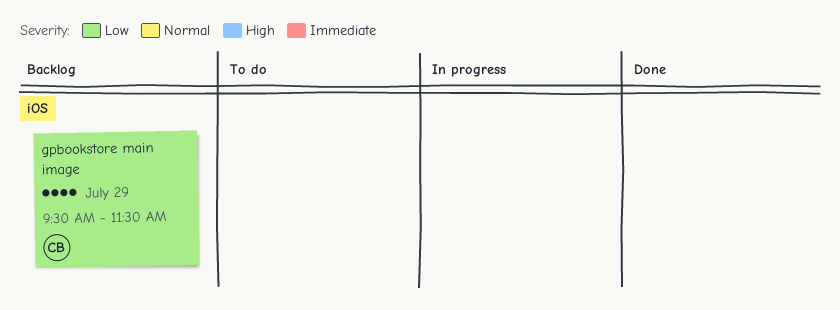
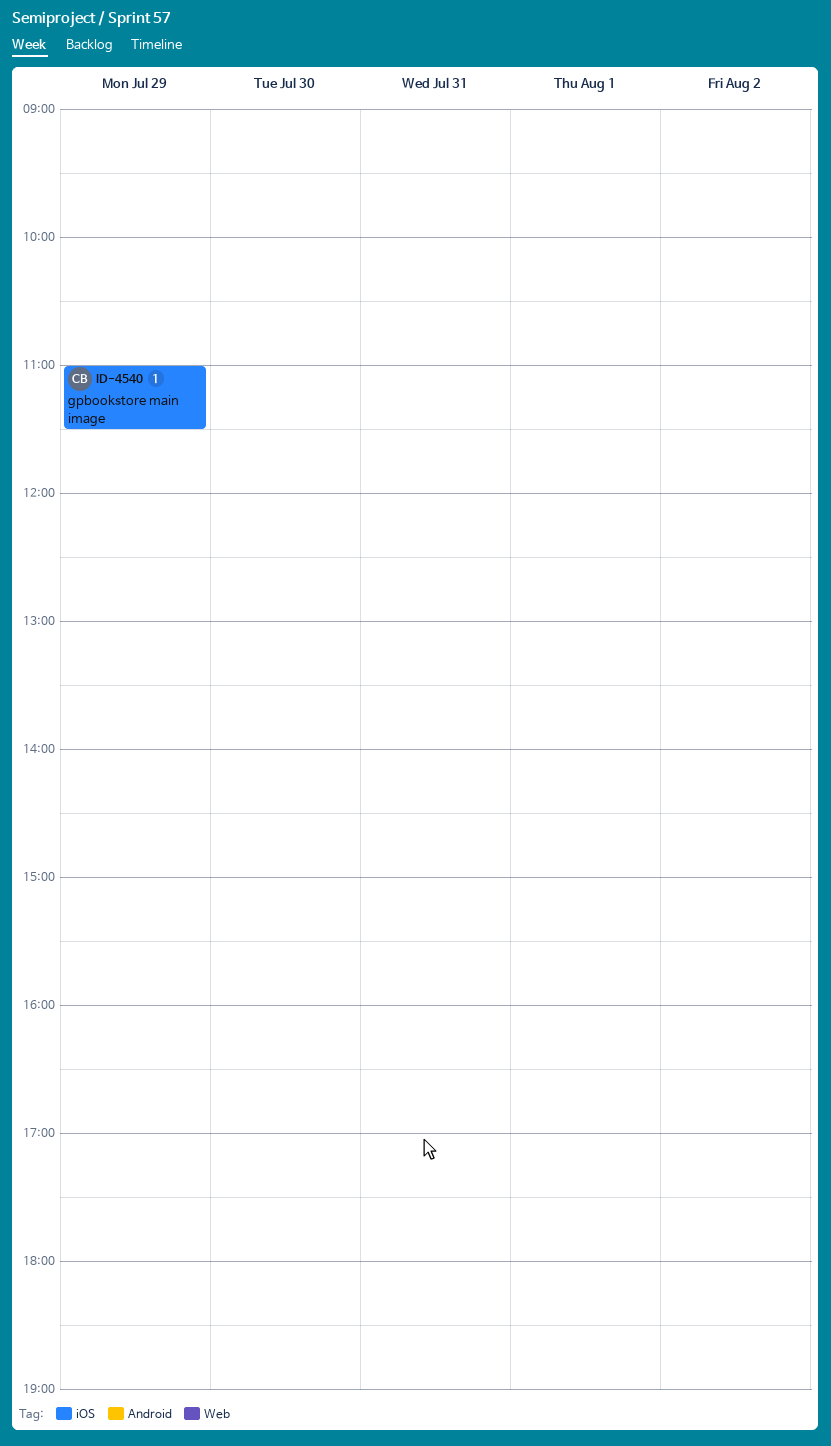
gpbookstore main image, estimate: 4 -> 1
gpbookstore main image, begins: 09:30 -> 11:00

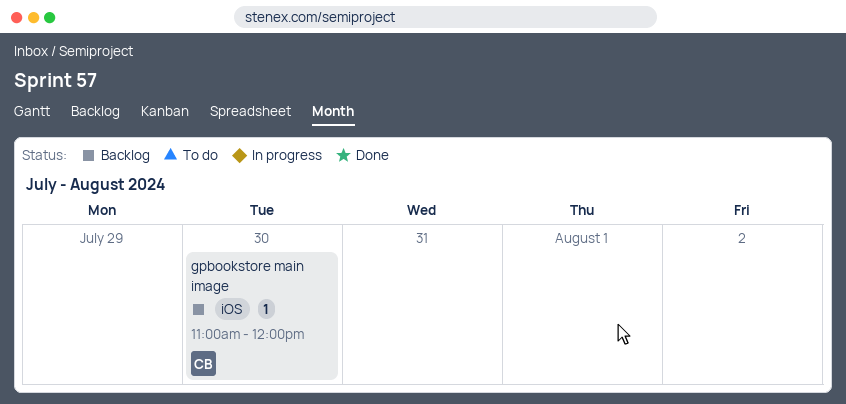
gpbookstore main image, day: Jul 29 -> Jul 30
gpbookstore main image, ends: 11:30 -> 12:00

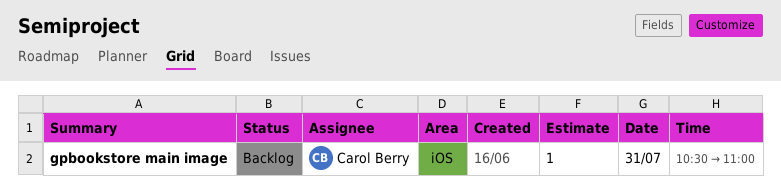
gpbookstore main image, day: Jul 30 -> Jul 31
gpbookstore main image, begins: 11:00 -> 10:30
gpbookstore main image, ends: 12:00 -> 11:00

